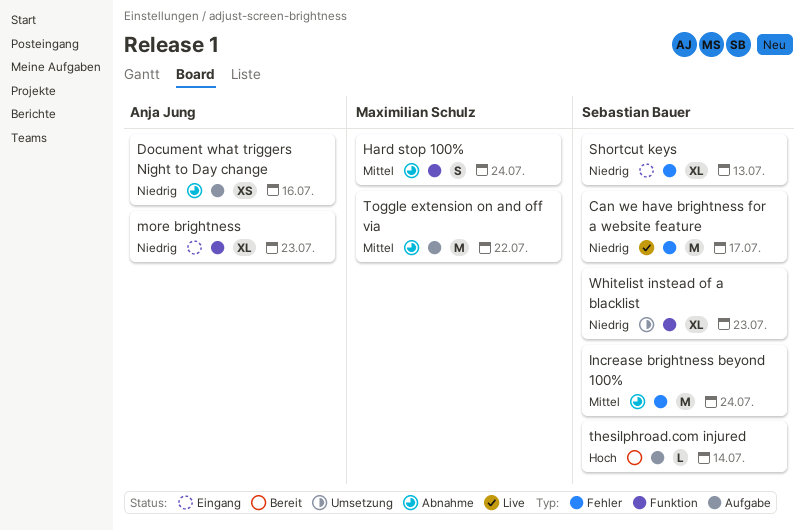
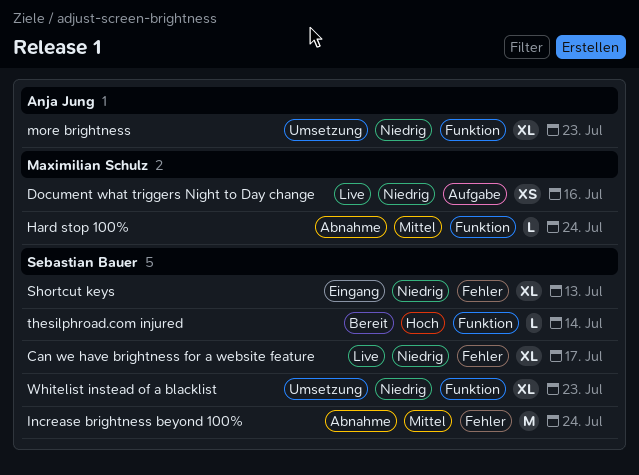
Can we have brightness for a website feature, estimate: M -> XL
Document what triggers Night to Day change, status: Abnahme -> Live
Document what triggers Night to Day change, owner: Anja Jung -> Maximilian Schulz
Hard stop 100%, estimate: S -> L
more brightness, status: Eingang -> Umsetzung
thesilphroad.com injured, label: Aufgabe -> Funktion
Toggle extension on and off via: present -> none

